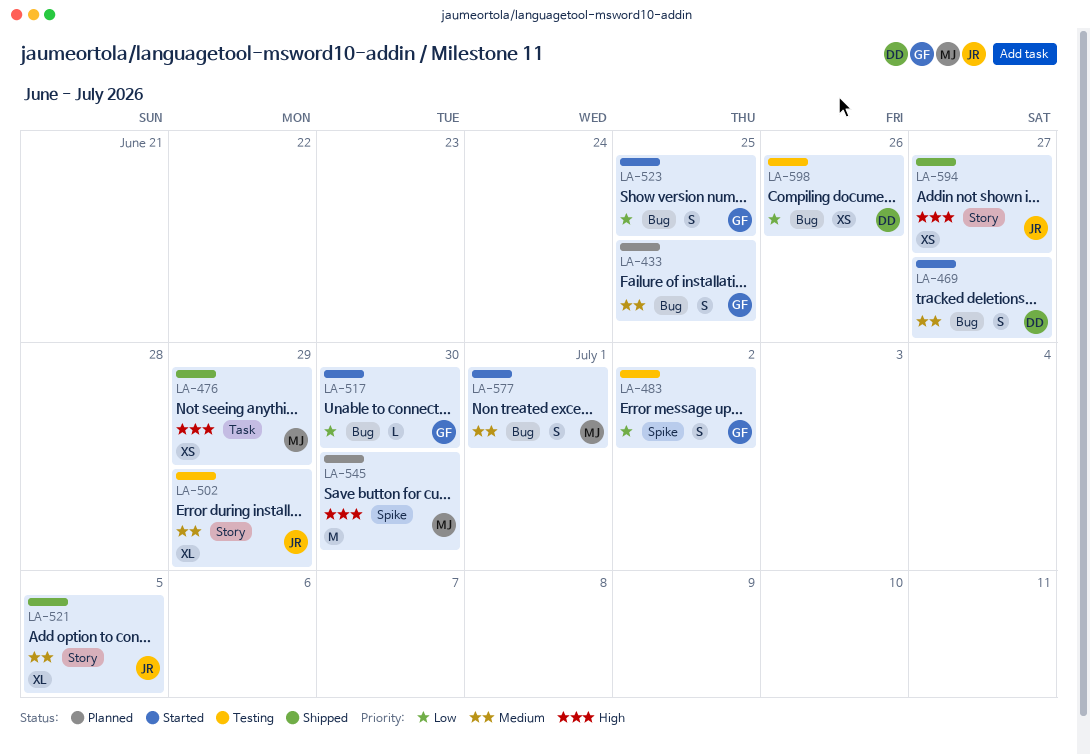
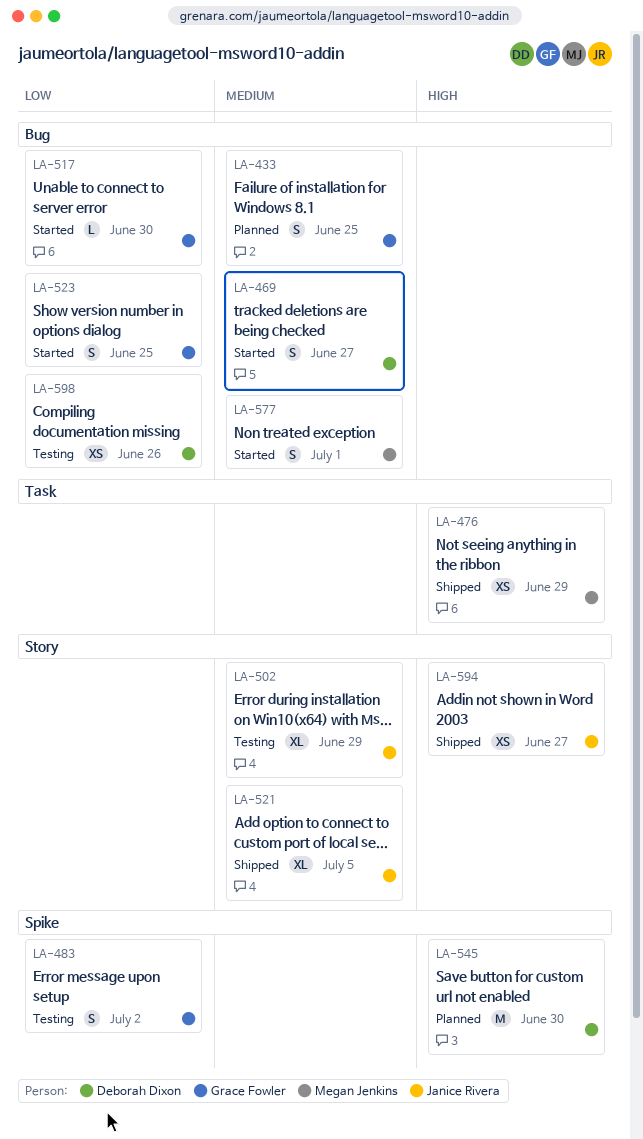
LA-545, owner: Megan Jenkins -> Deborah Dixon

